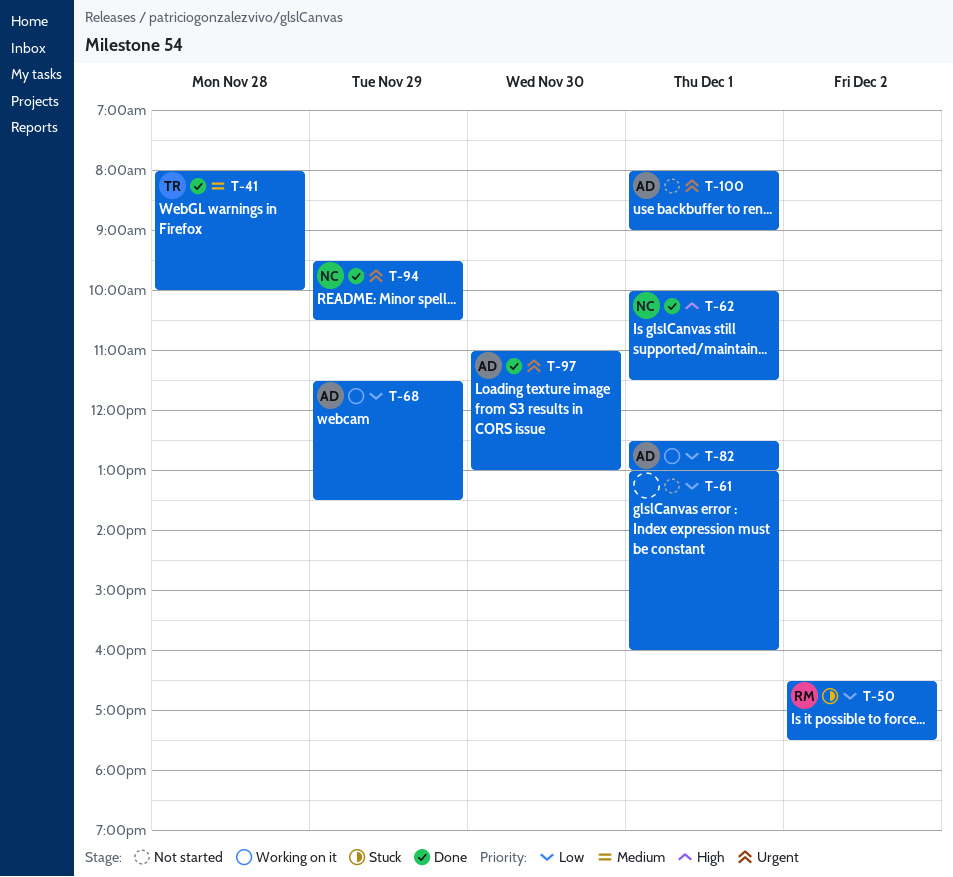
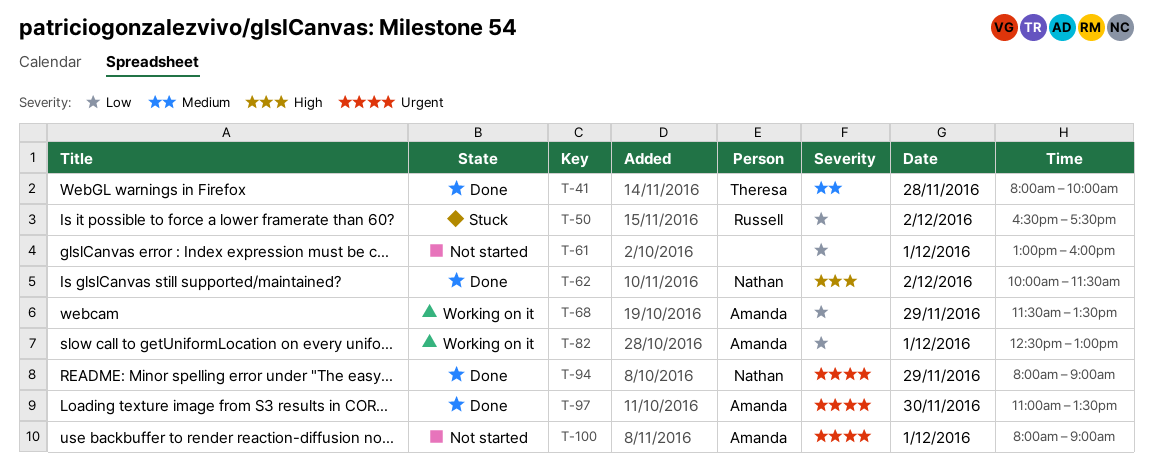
T-62, day: Dec 1 -> Dec 2
T-94, begins: 09:30 -> 08:00
T-94, ends: 10:30 -> 09:00
T-97, ends: 13:00 -> 13:30

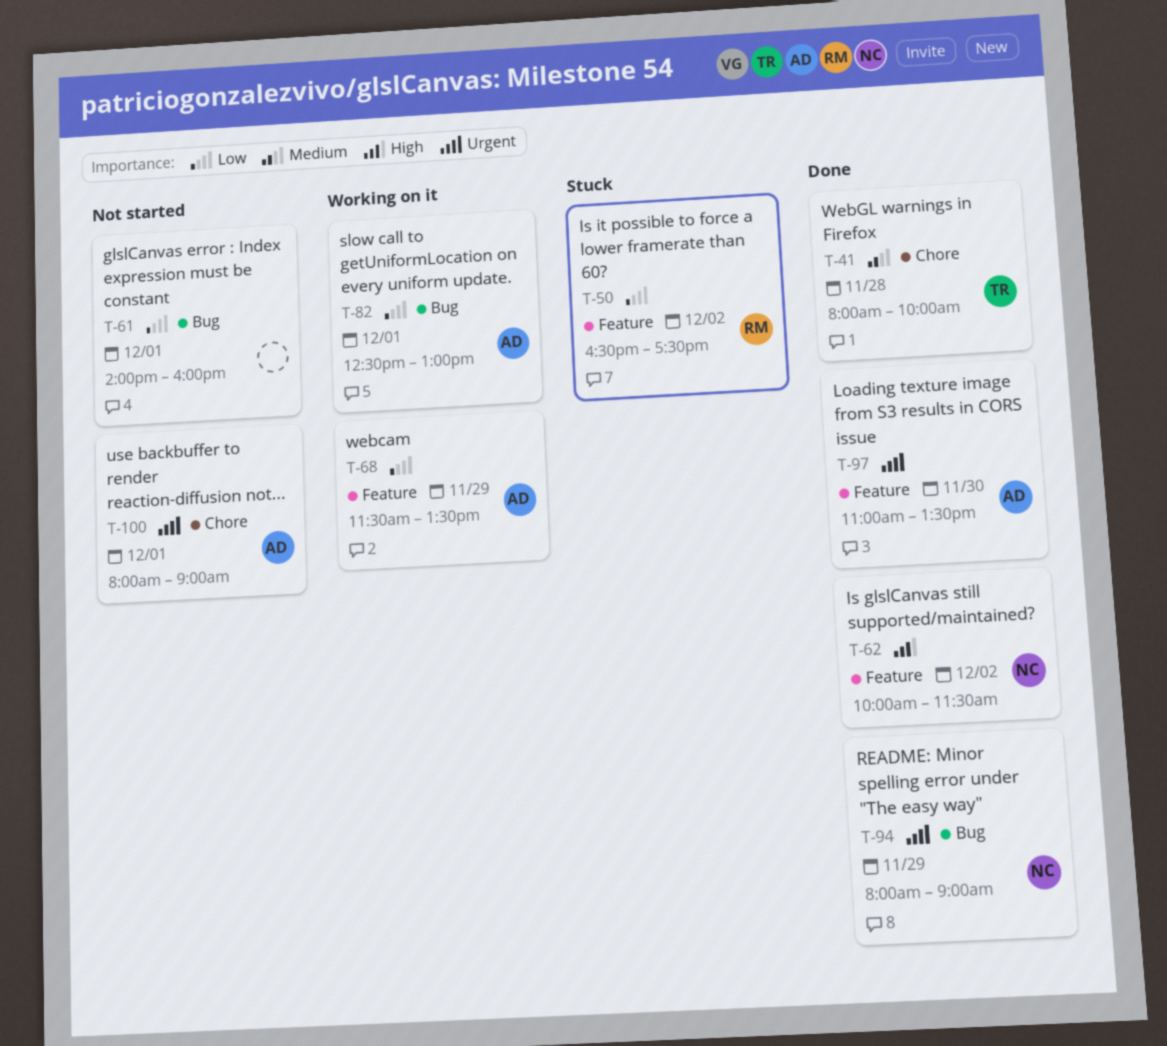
T-61, begins: 13:00 -> 14:00

